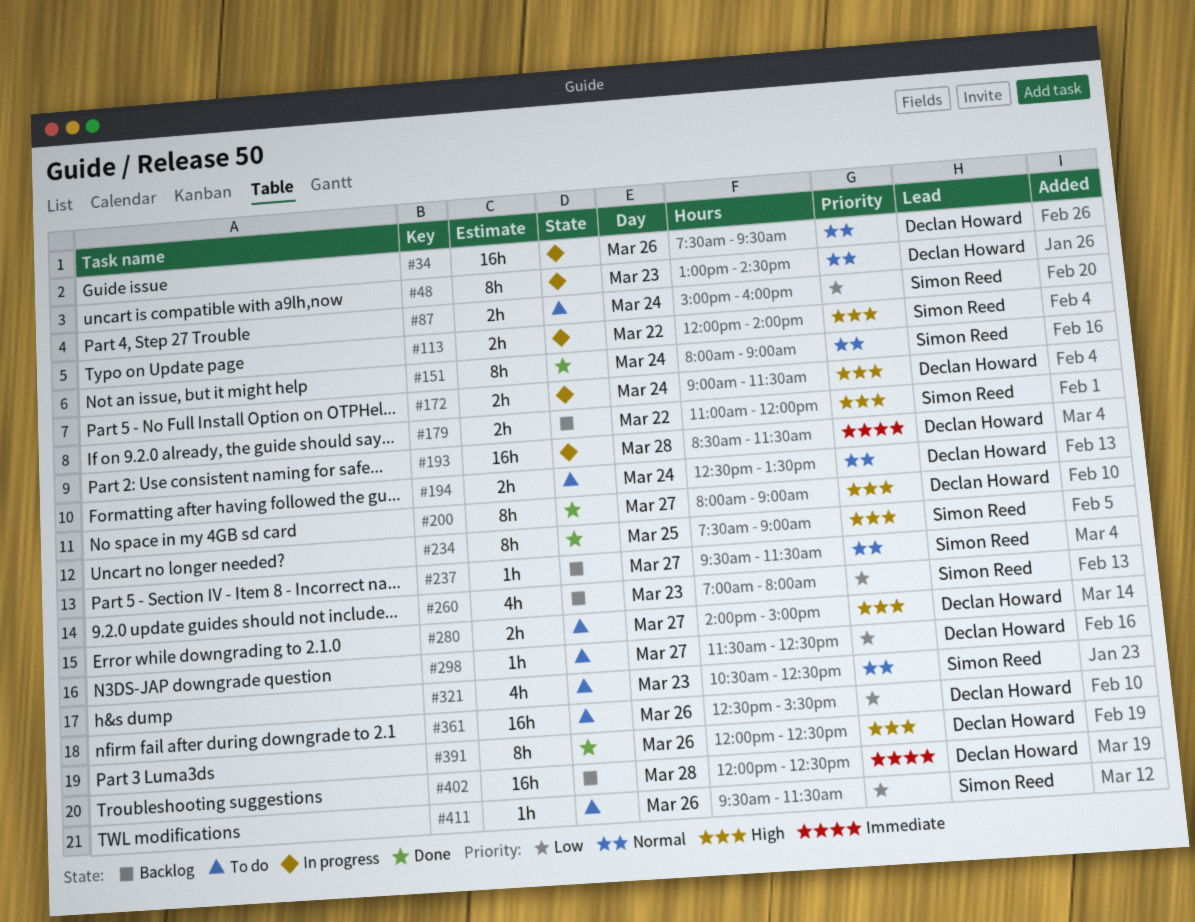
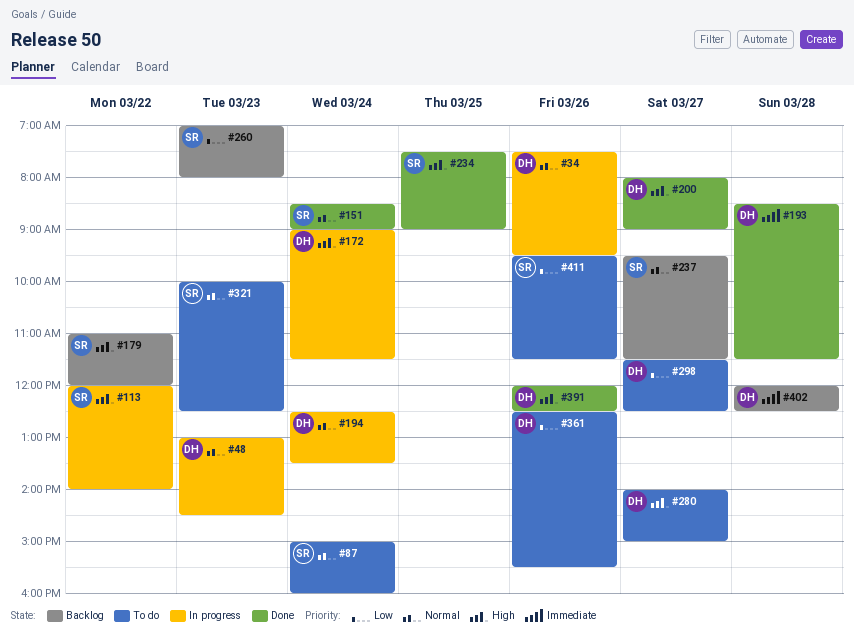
#87, priority: Low -> Normal
#151, begins: 08:00 -> 08:30
#193, status: In progress -> Done
#194, status: To do -> In progress
#321, begins: 10:30 -> 10:00

